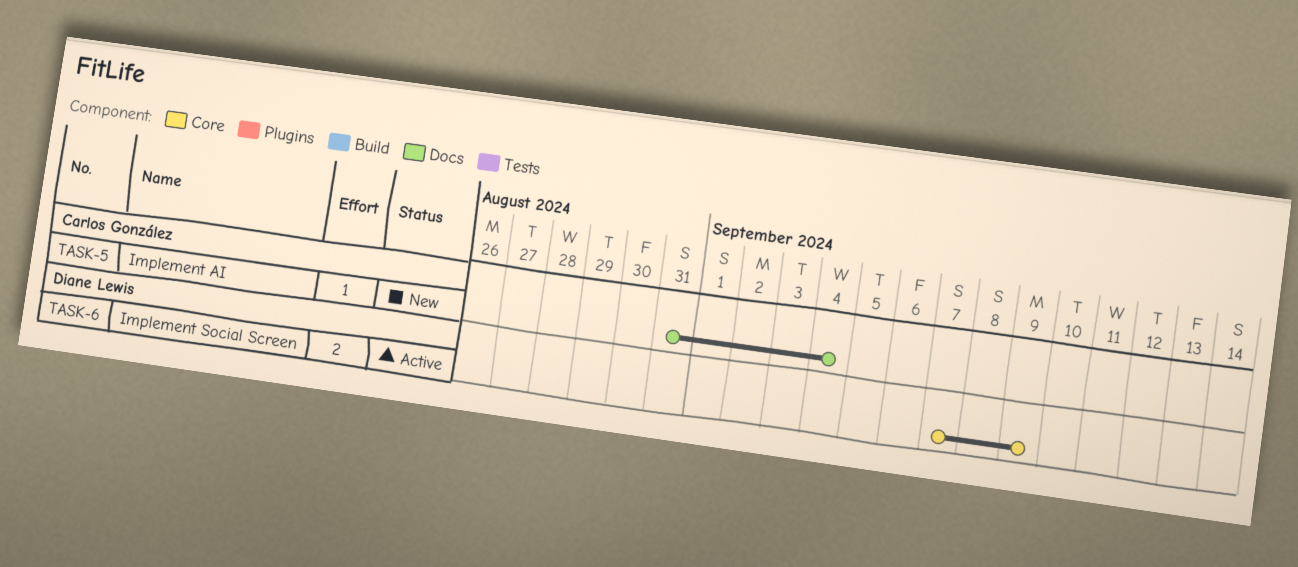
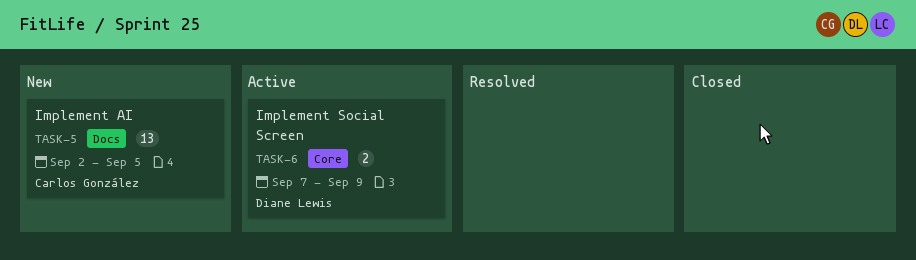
TASK-5, estimate: 1 -> 13
TASK-5, start: Aug 31 -> Sep 2
TASK-5, due: Sep 4 -> Sep 5

